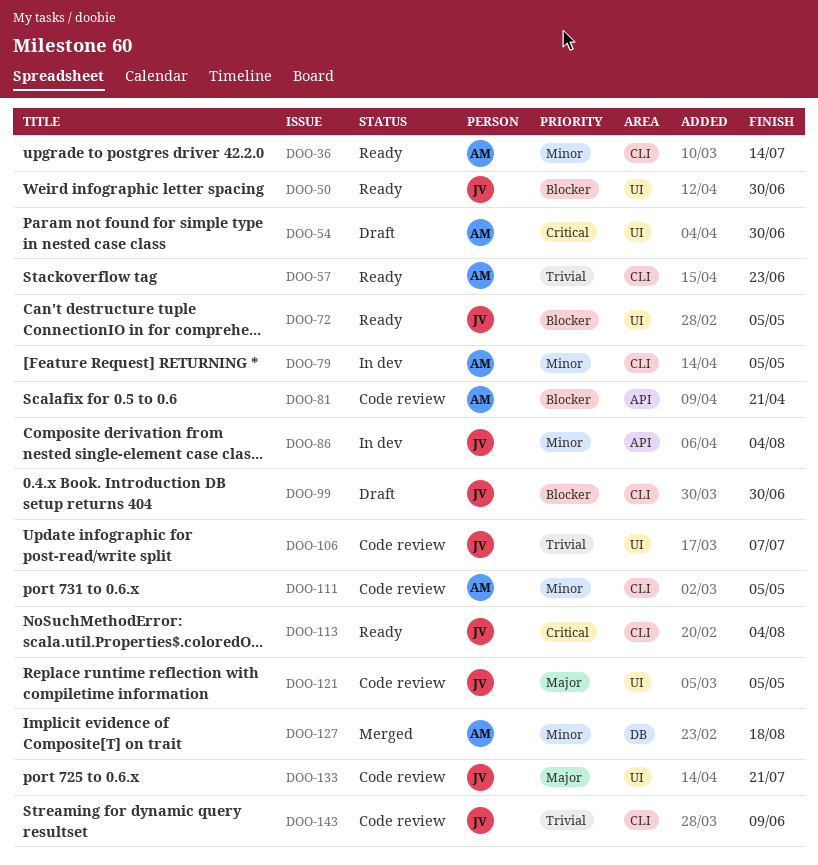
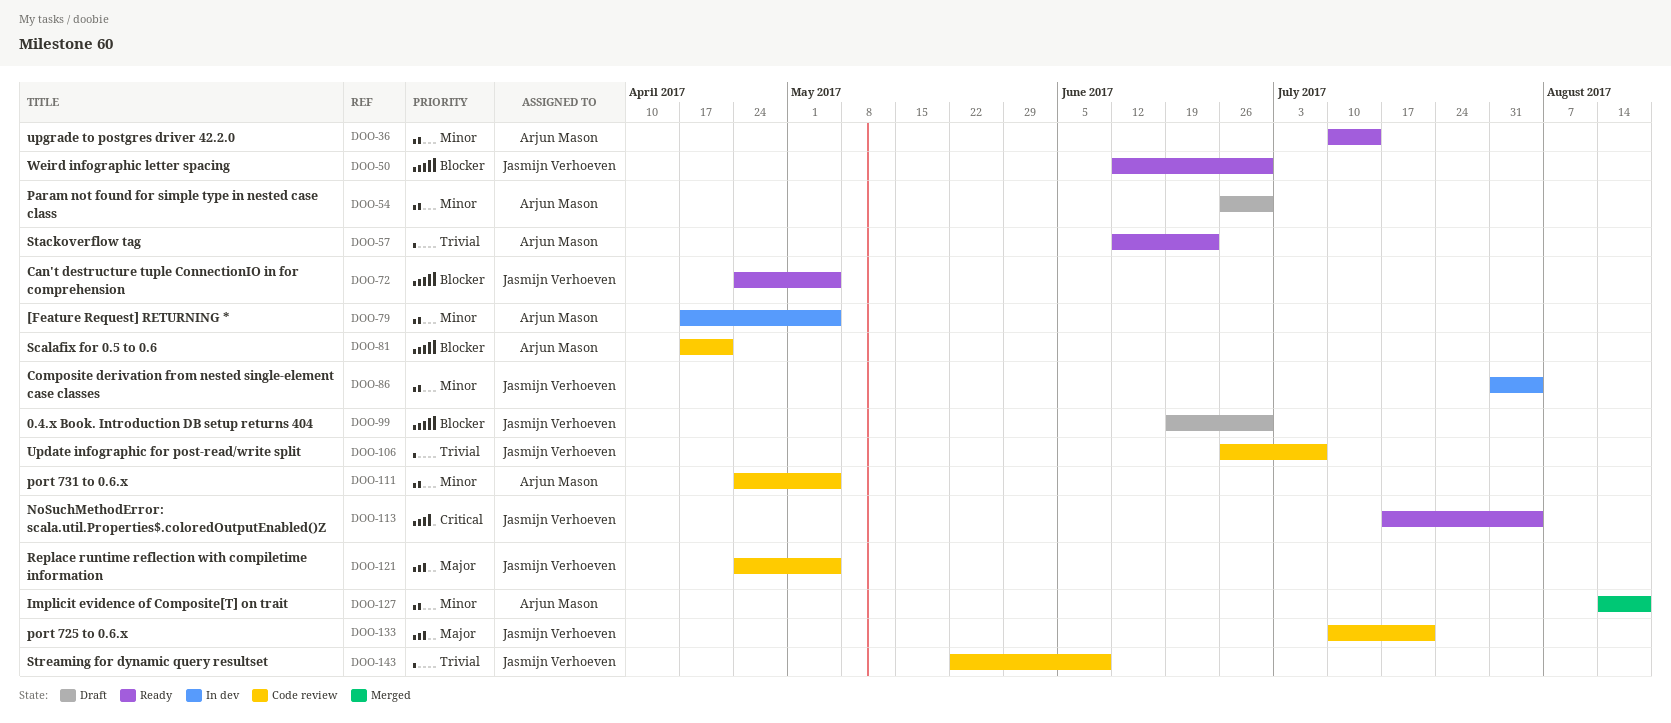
DOO-54, priority: Critical -> Minor

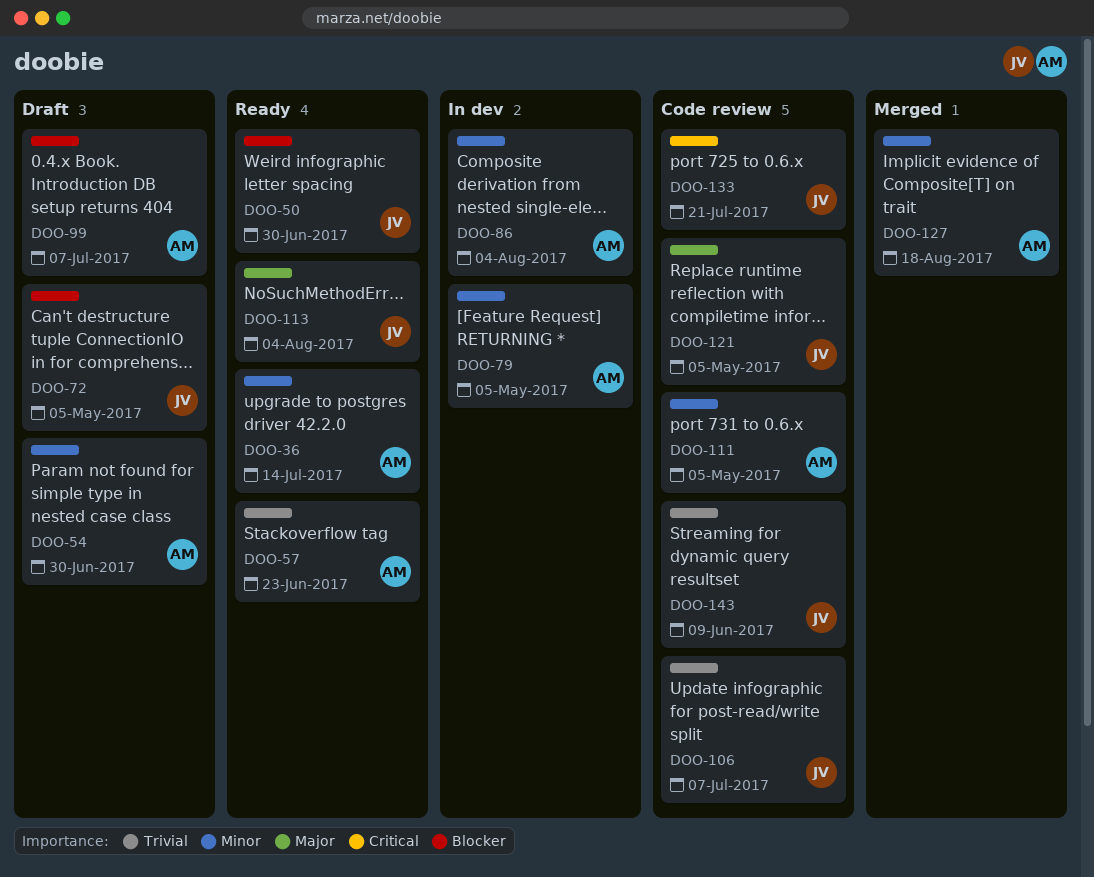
DOO-72, status: Ready -> Draft
DOO-81: present -> none
DOO-86, owner: Jasmijn Verhoeven -> Arjun Mason
DOO-99, owner: Jasmijn Verhoeven -> Arjun Mason
DOO-99, due: Jun 30 -> Jul 7
DOO-113, priority: Critical -> Major
DOO-133, priority: Major -> Critical

